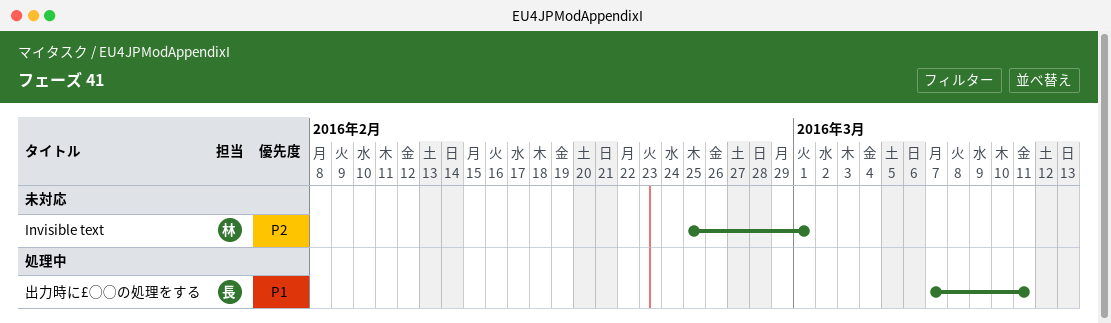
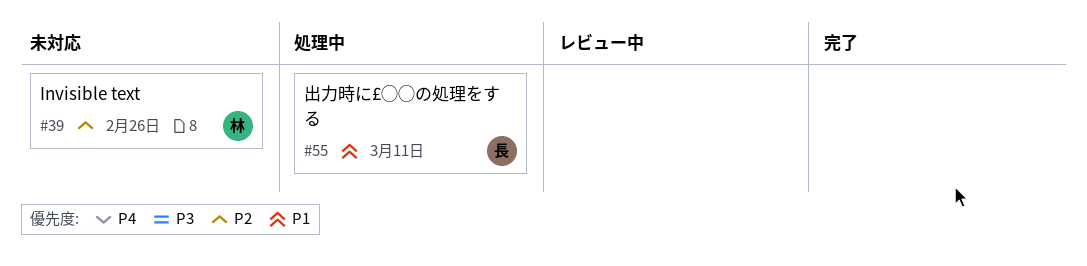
Invisible text, due: Mar 1 -> Feb 26

